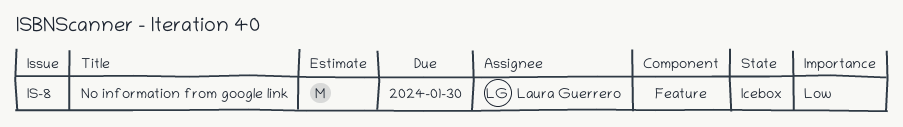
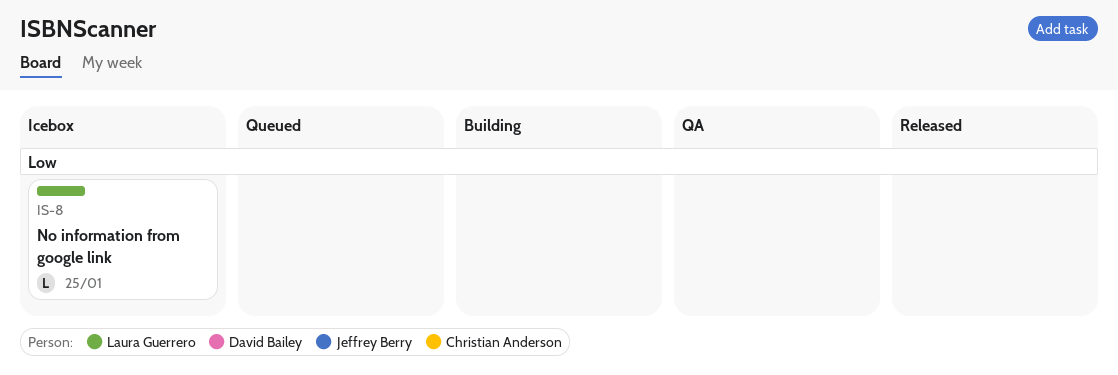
IS-8, estimate: M -> L
IS-8, due: Jan 30 -> Jan 25

